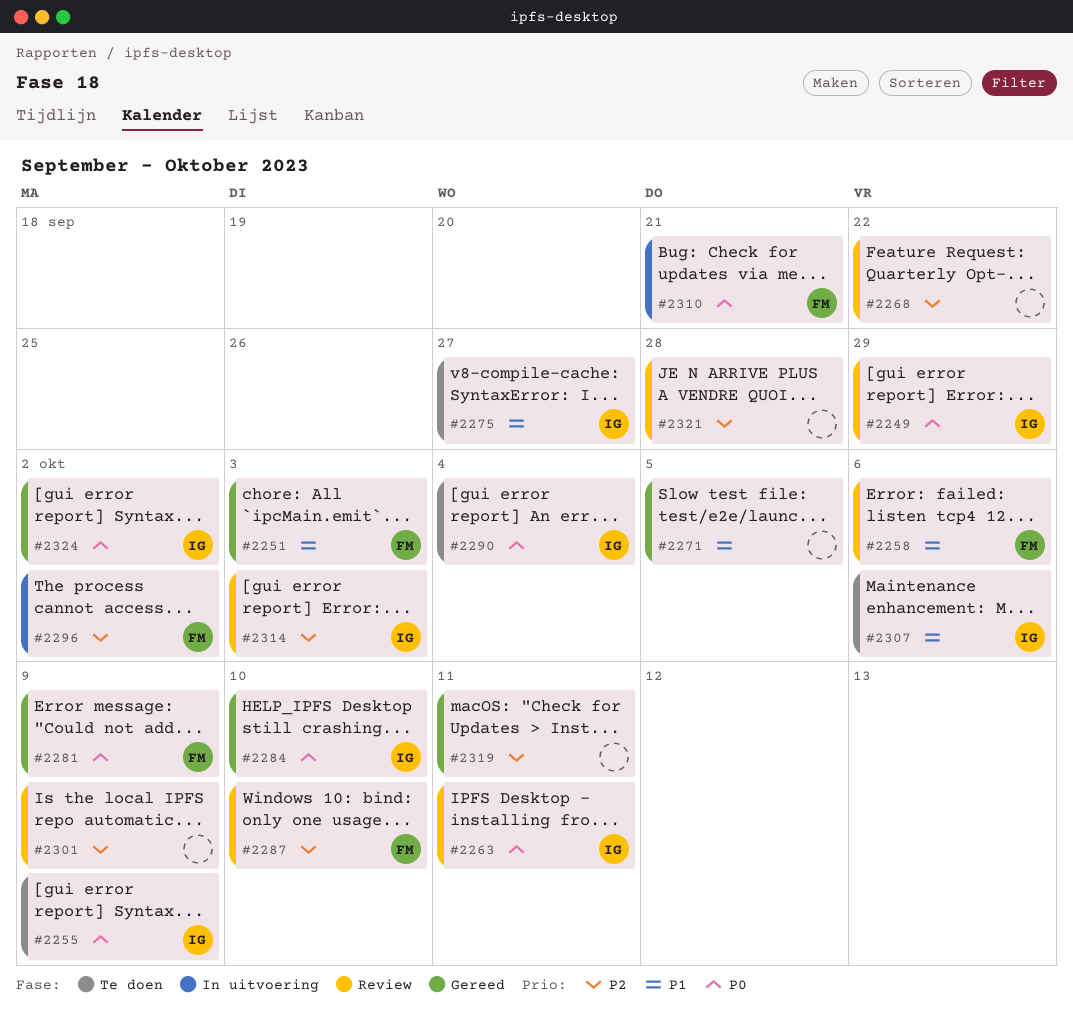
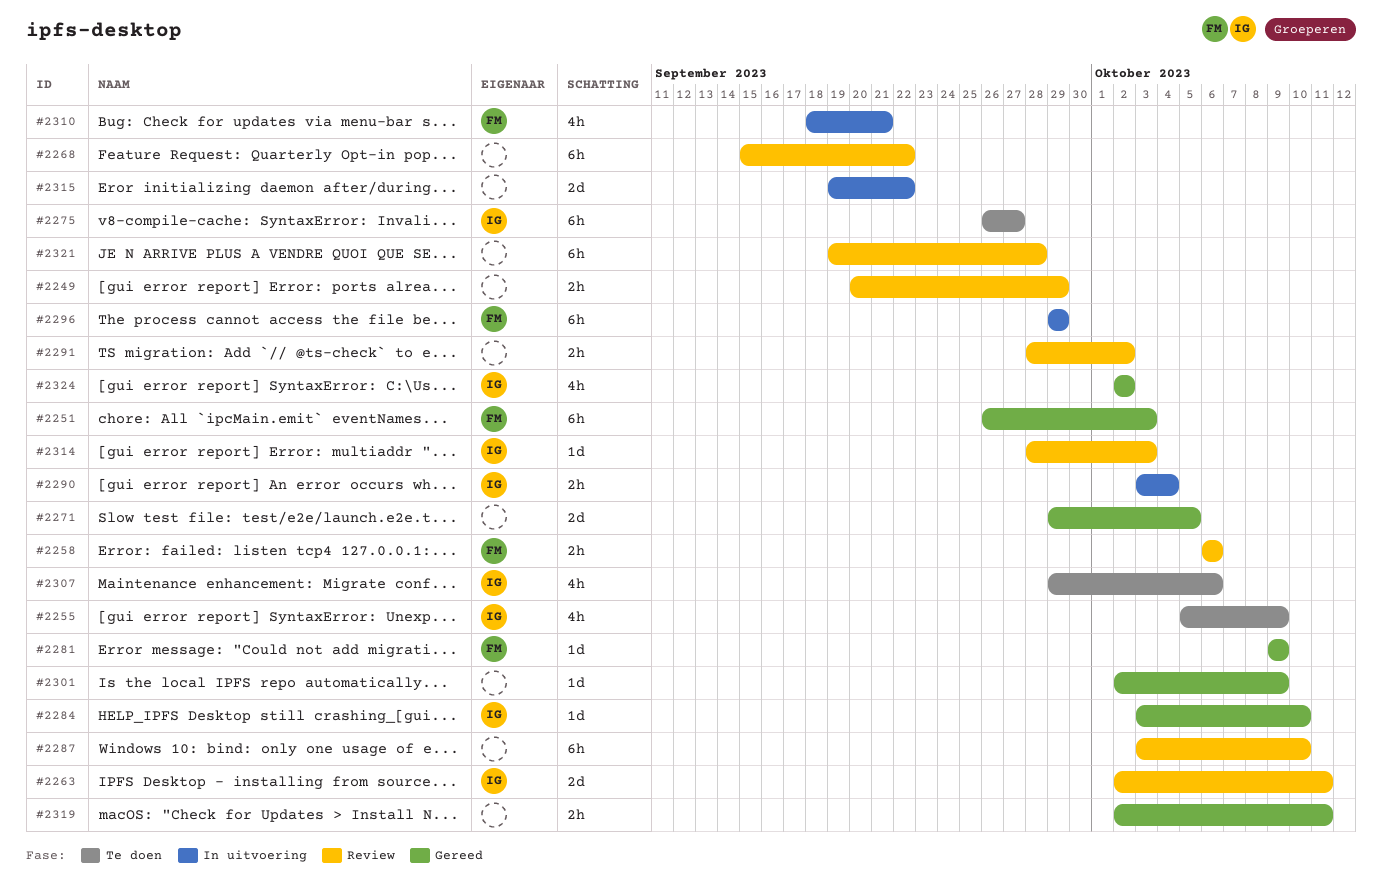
#2249, owner: IG -> none
#2287, owner: FM -> none
#2290, status: Te doen -> In uitvoering
#2291: none -> present
#2296, due: Oct 2 -> Sep 29
#2301, status: Review -> Gereed
#2315: none -> present

